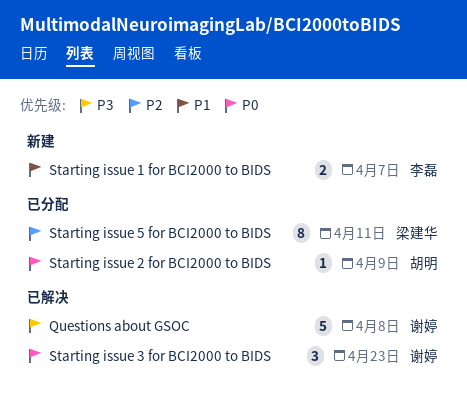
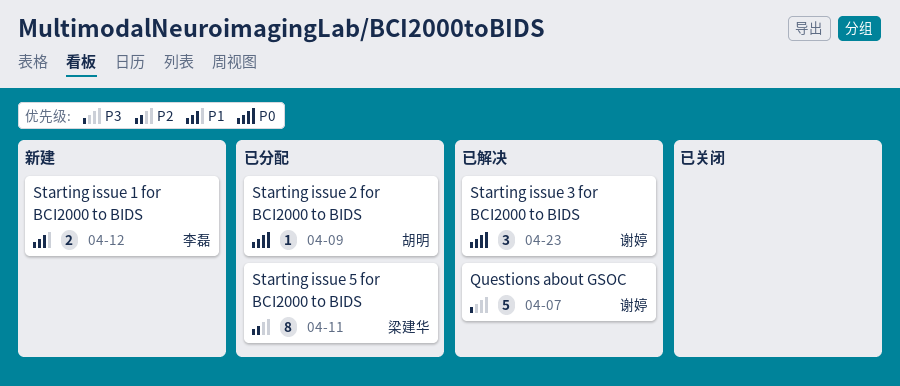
Questions about GSOC, due: Apr 8 -> Apr 7
Starting issue 1 for BCI2000 to BIDS, due: Apr 7 -> Apr 12

